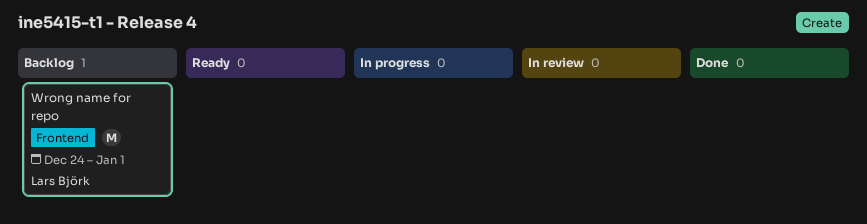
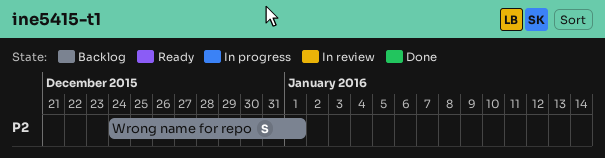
Wrong name for repo, estimate: M -> S

